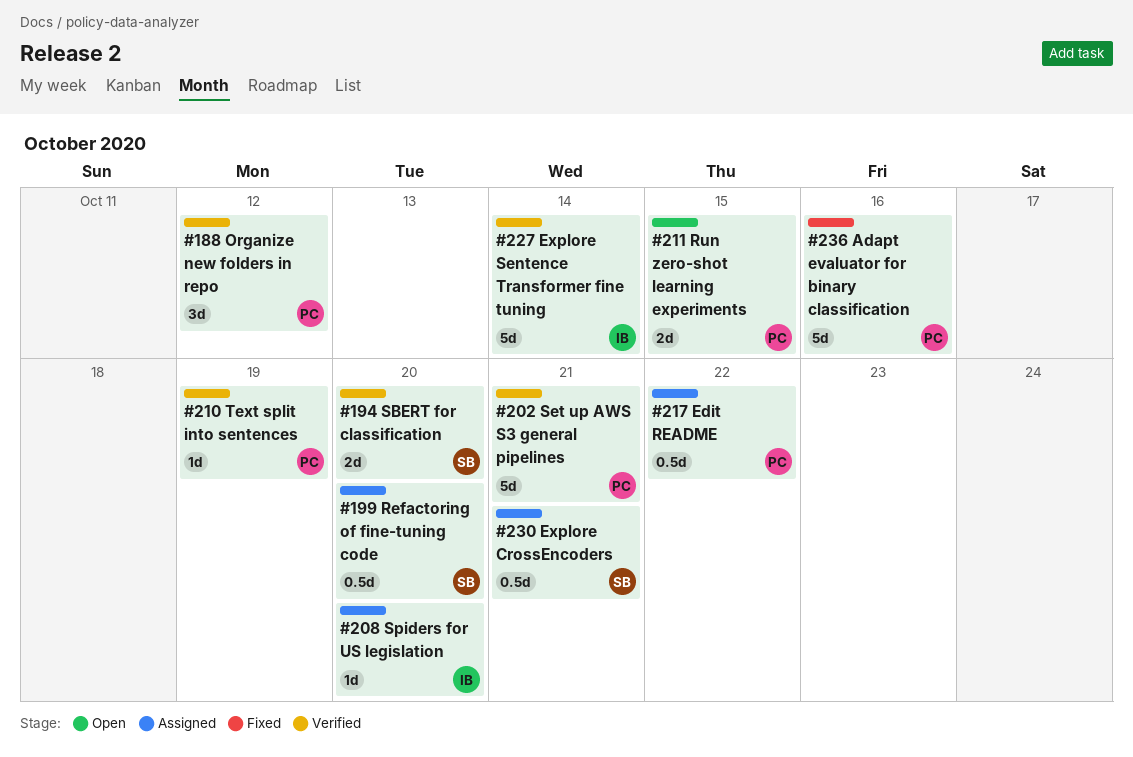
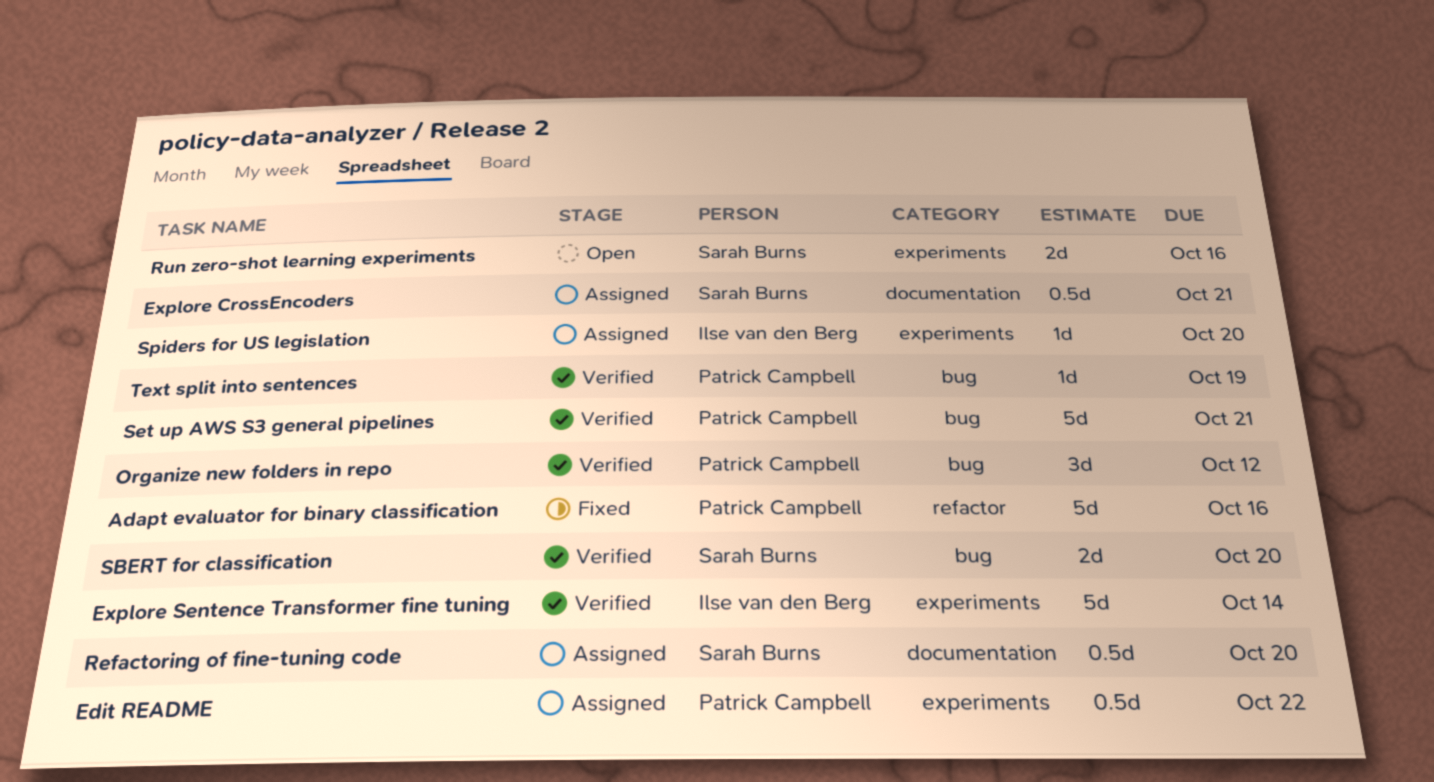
Run zero-shot learning experiments, owner: Patrick Campbell -> Sarah Burns
Run zero-shot learning experiments, due: Oct 15 -> Oct 16

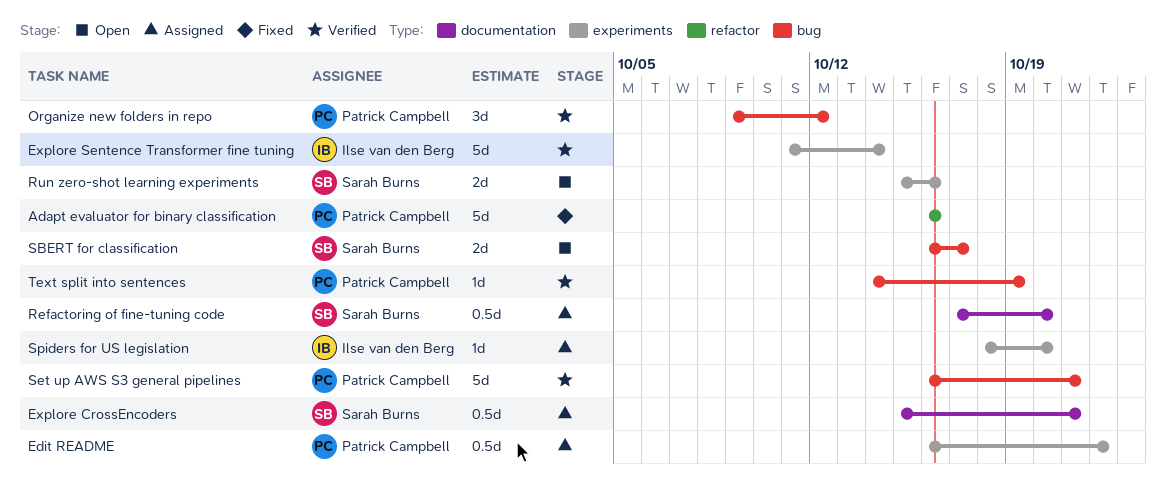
SBERT for classification, status: Verified -> Open
SBERT for classification, due: Oct 20 -> Oct 17

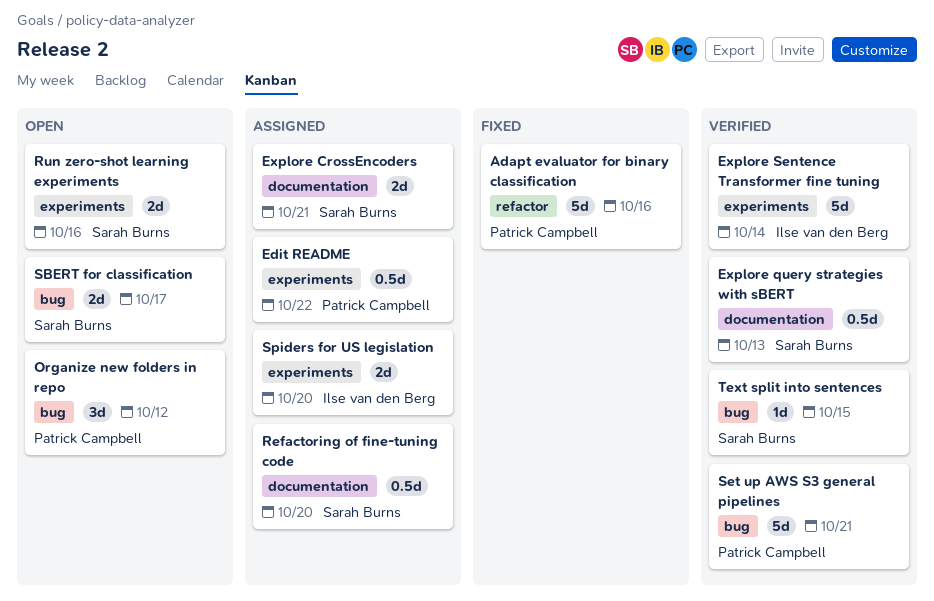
Explore CrossEncoders, estimate: 0.5d -> 2d
Explore query strategies with sBERT: none -> present
Organize new folders in repo, status: Verified -> Open
Spiders for US legislation, estimate: 1d -> 2d
Text split into sentences, owner: Patrick Campbell -> Sarah Burns
Text split into sentences, due: Oct 19 -> Oct 15

